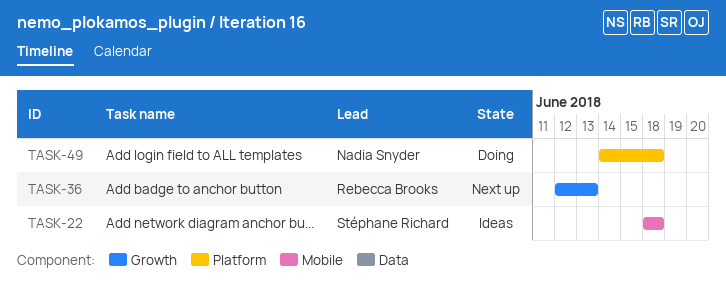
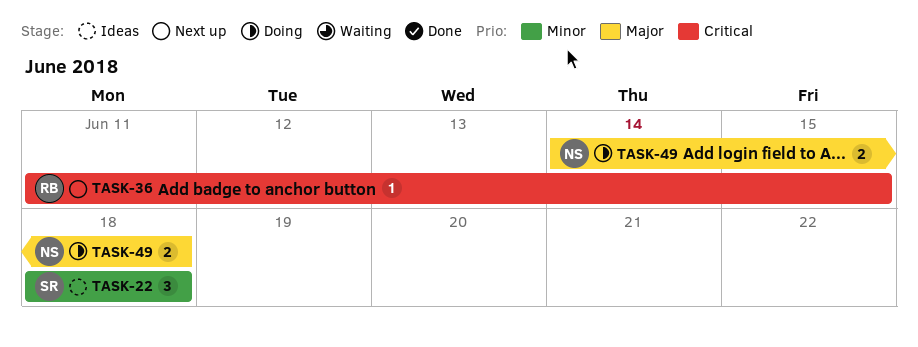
TASK-36, start: Jun 12 -> Jun 11
TASK-36, due: Jun 13 -> Jun 15

